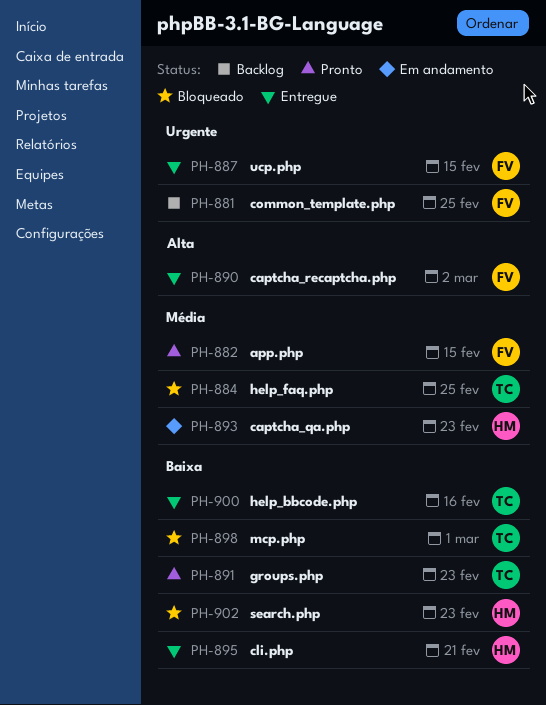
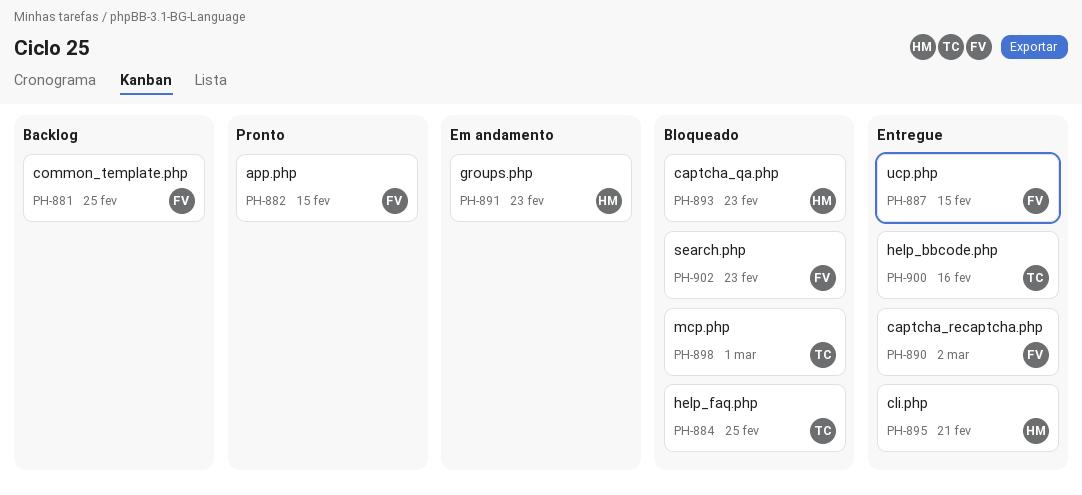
PH-891, status: Pronto -> Em andamento
PH-891, owner: TC -> HM
PH-893, status: Em andamento -> Bloqueado
PH-902, owner: HM -> FV

